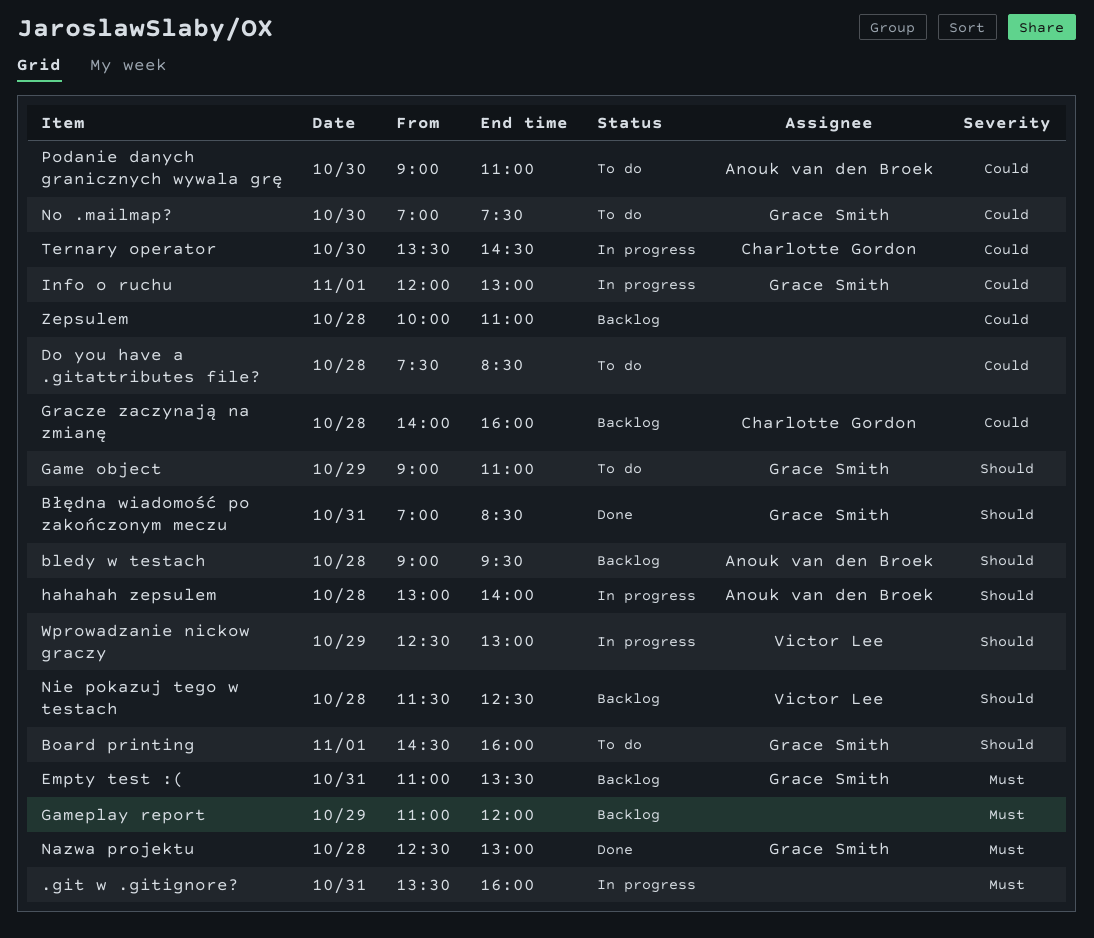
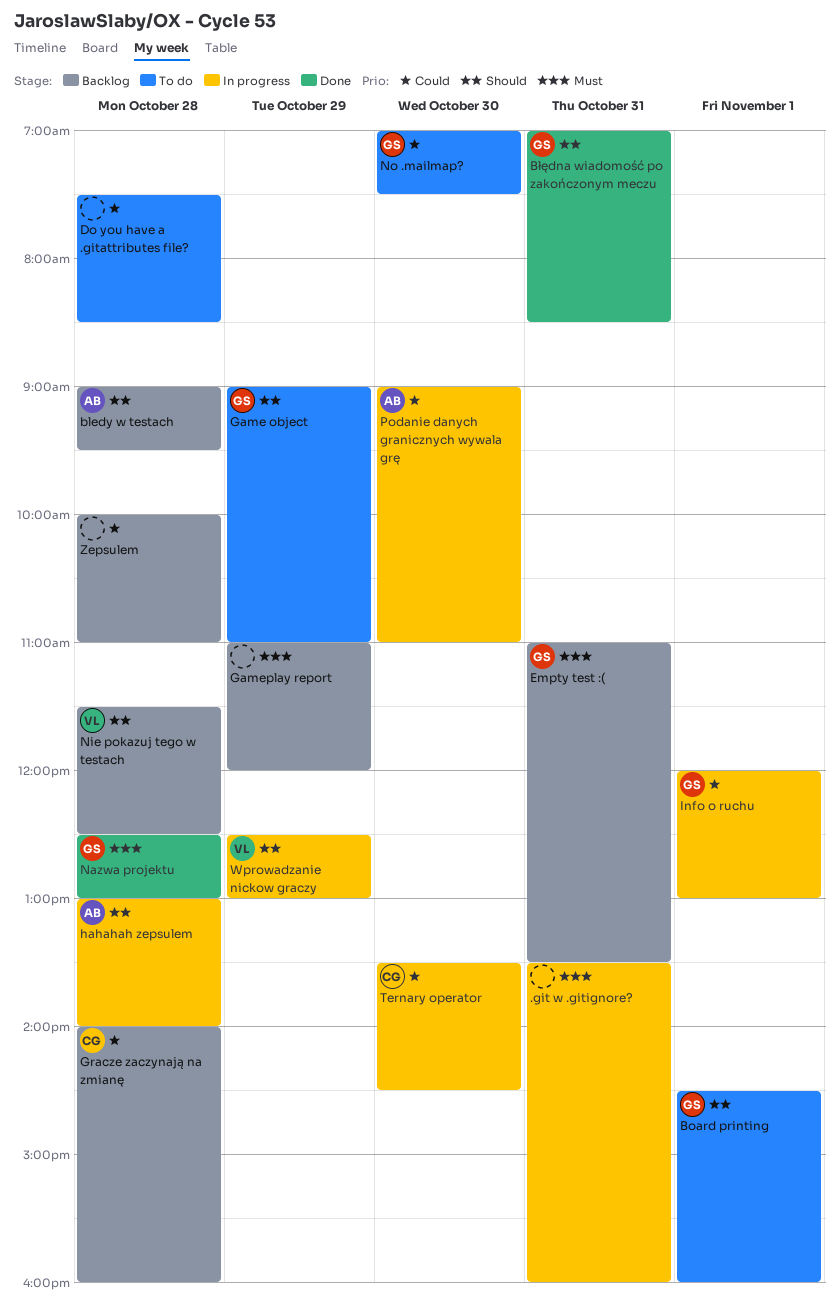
Podanie danych granicznych wywala grę, status: To do -> In progress

